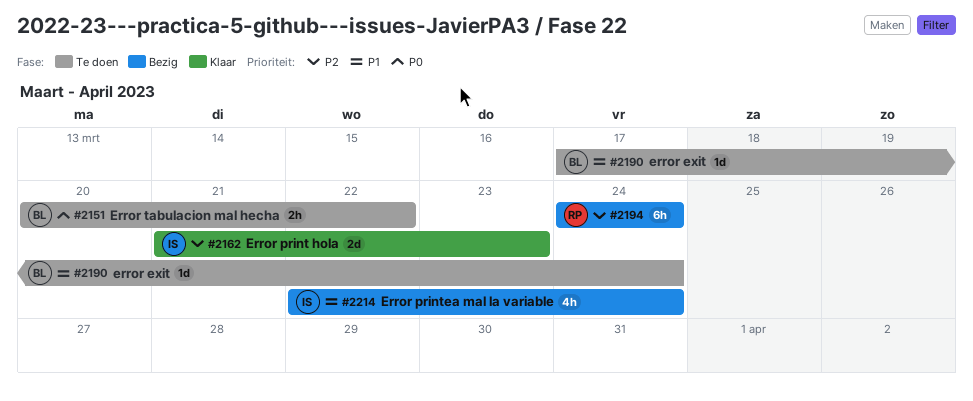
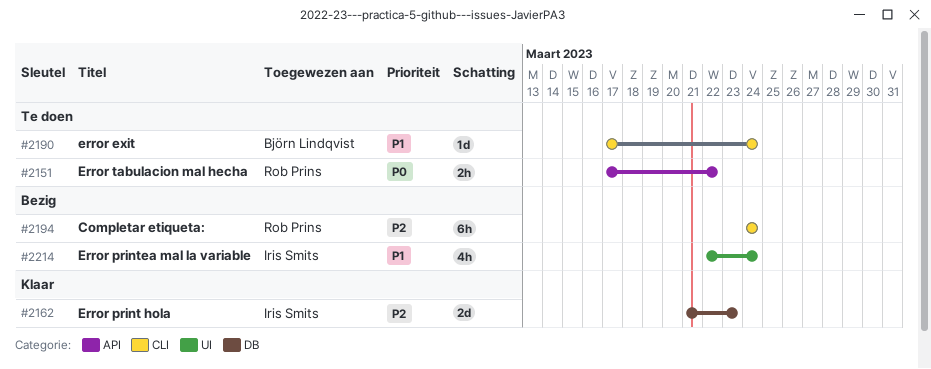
#2151, owner: Björn Lindqvist -> Rob Prins
#2151, start: Mar 20 -> Mar 17

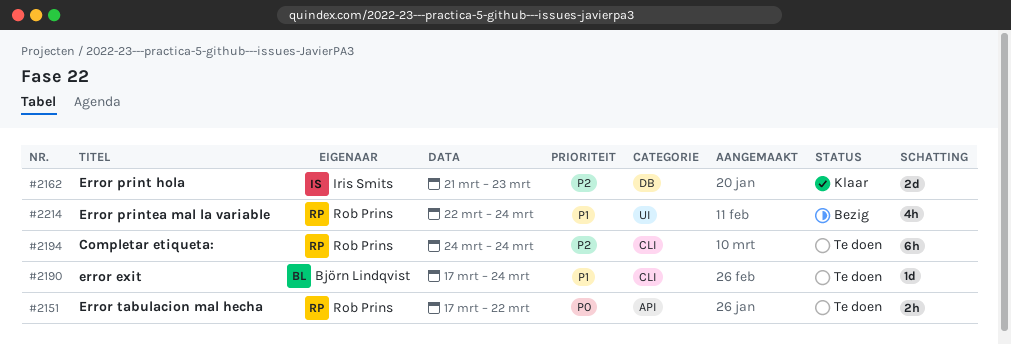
#2194, status: Bezig -> Te doen
#2214, owner: Iris Smits -> Rob Prins

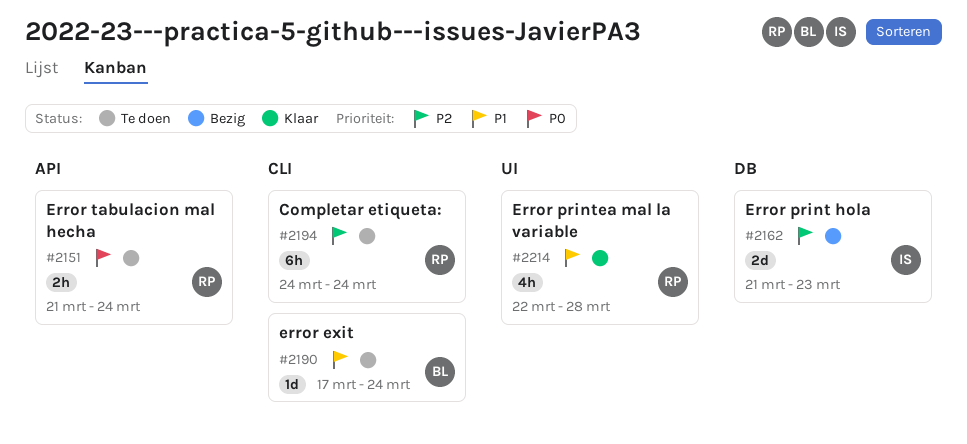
#2151, start: Mar 17 -> Mar 21
#2151, due: Mar 22 -> Mar 24
#2162, status: Klaar -> Bezig
#2214, status: Bezig -> Klaar
#2214, due: Mar 24 -> Mar 28

